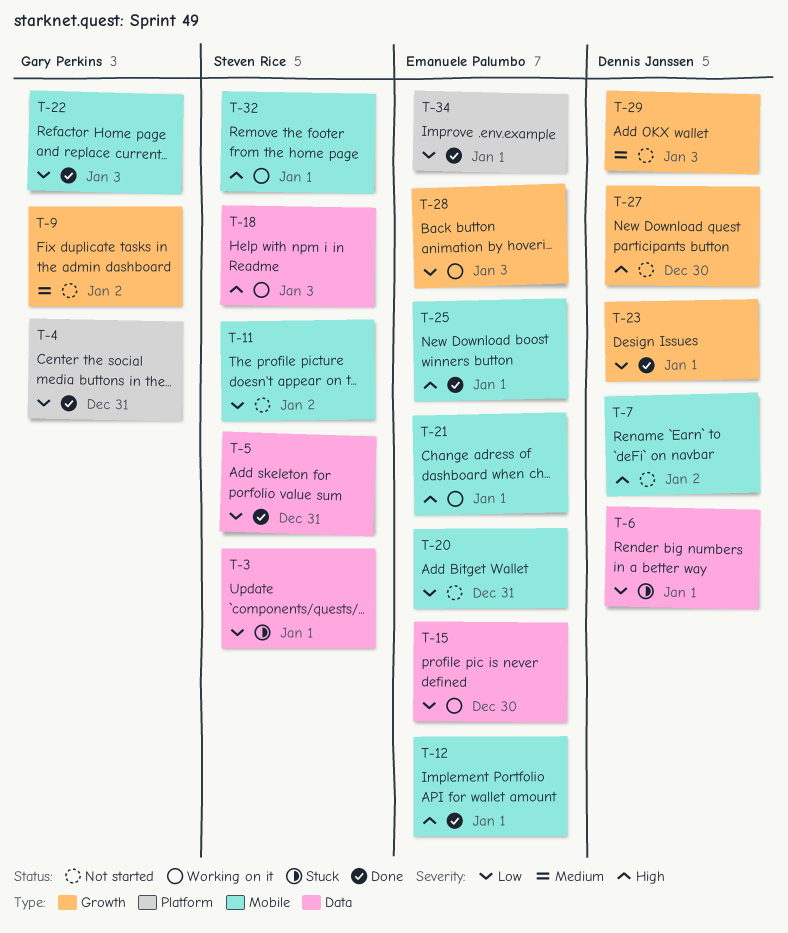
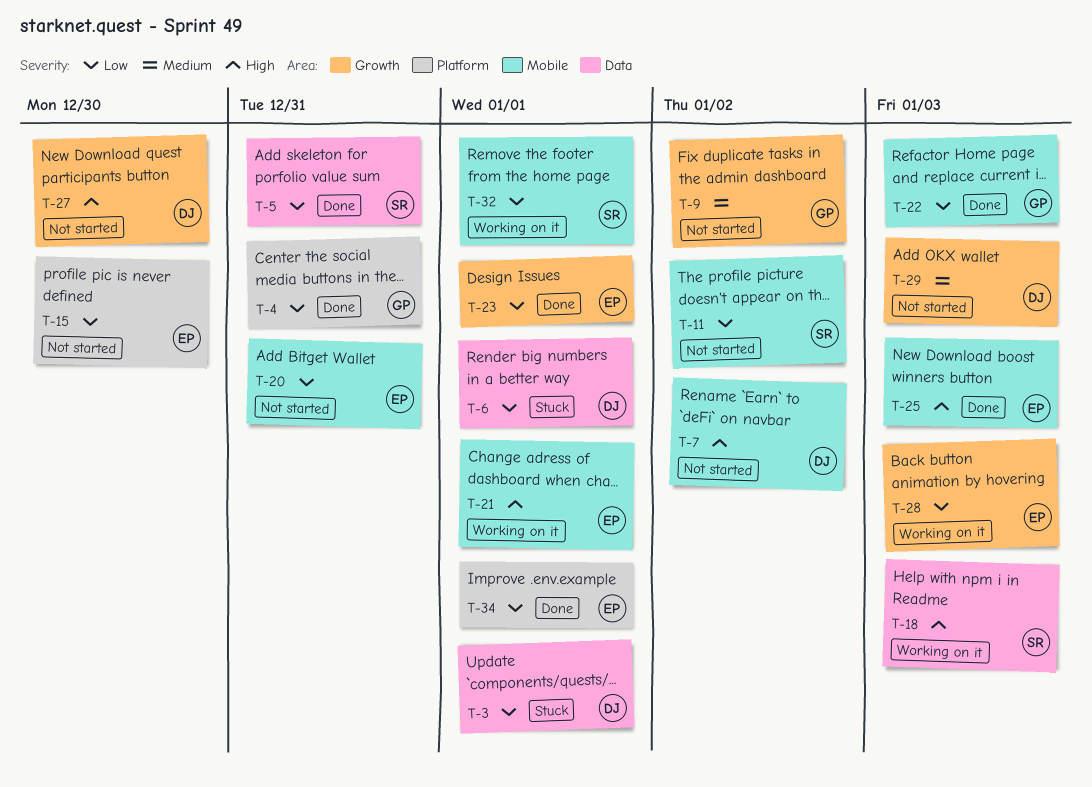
T-3, owner: Steven Rice -> Dennis Janssen
T-12: present -> none
T-15, status: Working on it -> Not started
T-15, label: Data -> Platform
T-23, owner: Dennis Janssen -> Emanuele Palumbo
T-25, due: Jan 1 -> Jan 3
T-32, priority: High -> Low

